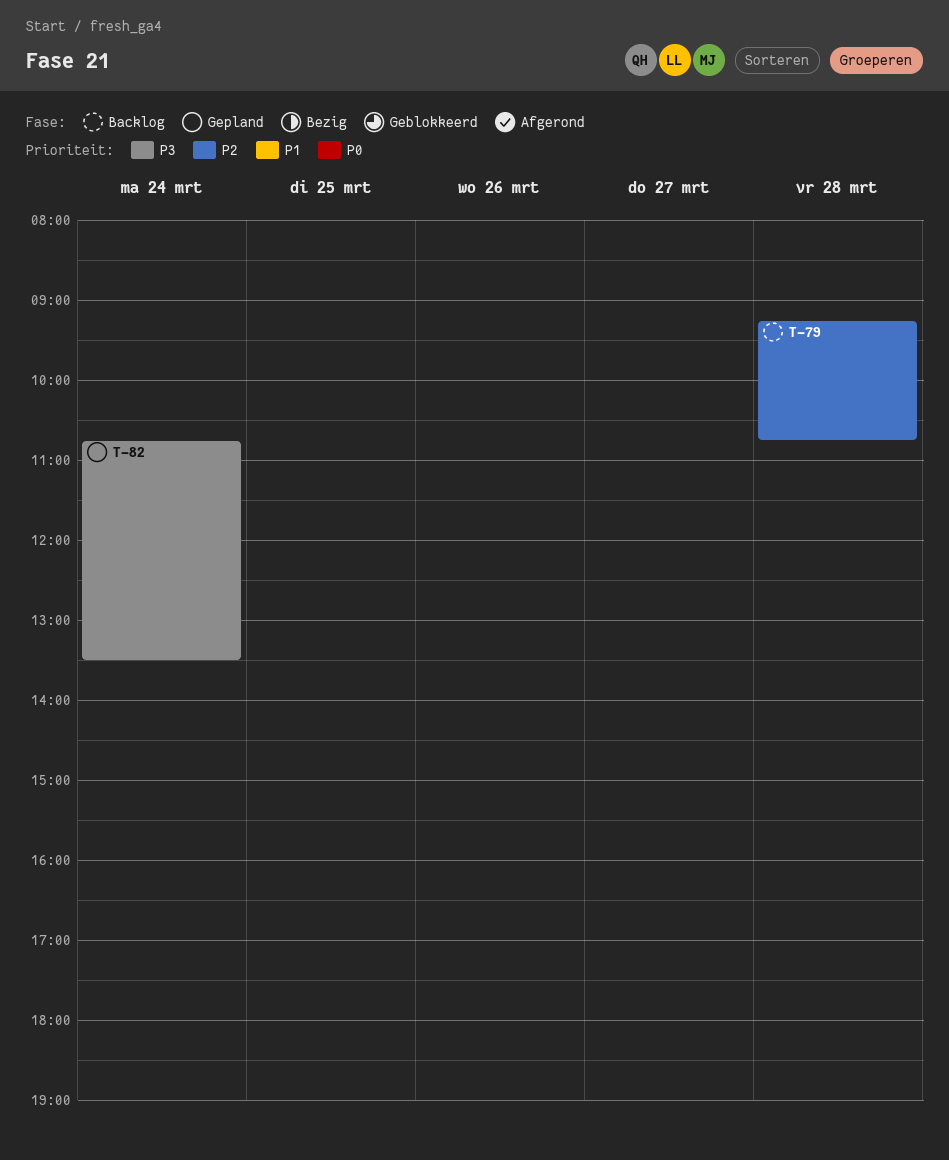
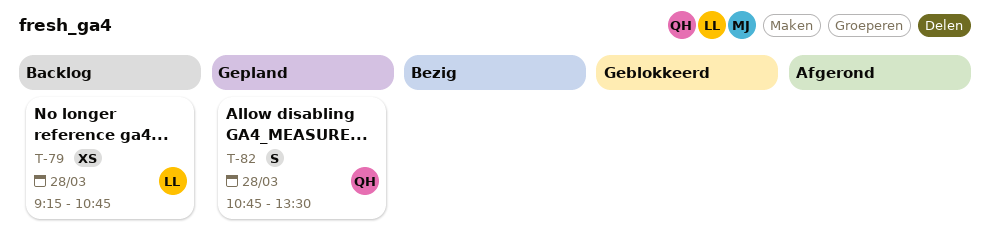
T-82, day: Mar 24 -> Mar 28

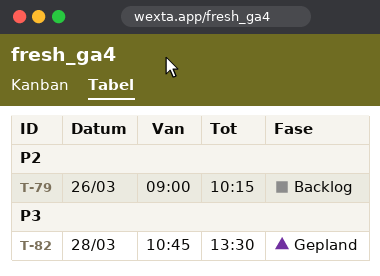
T-79, day: Mar 28 -> Mar 26
T-79, begins: 09:15 -> 09:00
T-79, ends: 10:45 -> 10:15

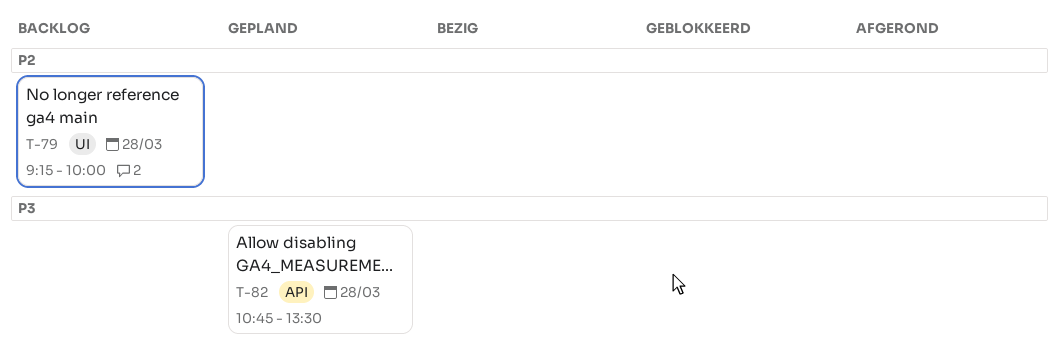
T-79, day: Mar 26 -> Mar 28
T-79, begins: 09:00 -> 09:15
T-79, ends: 10:15 -> 10:00

